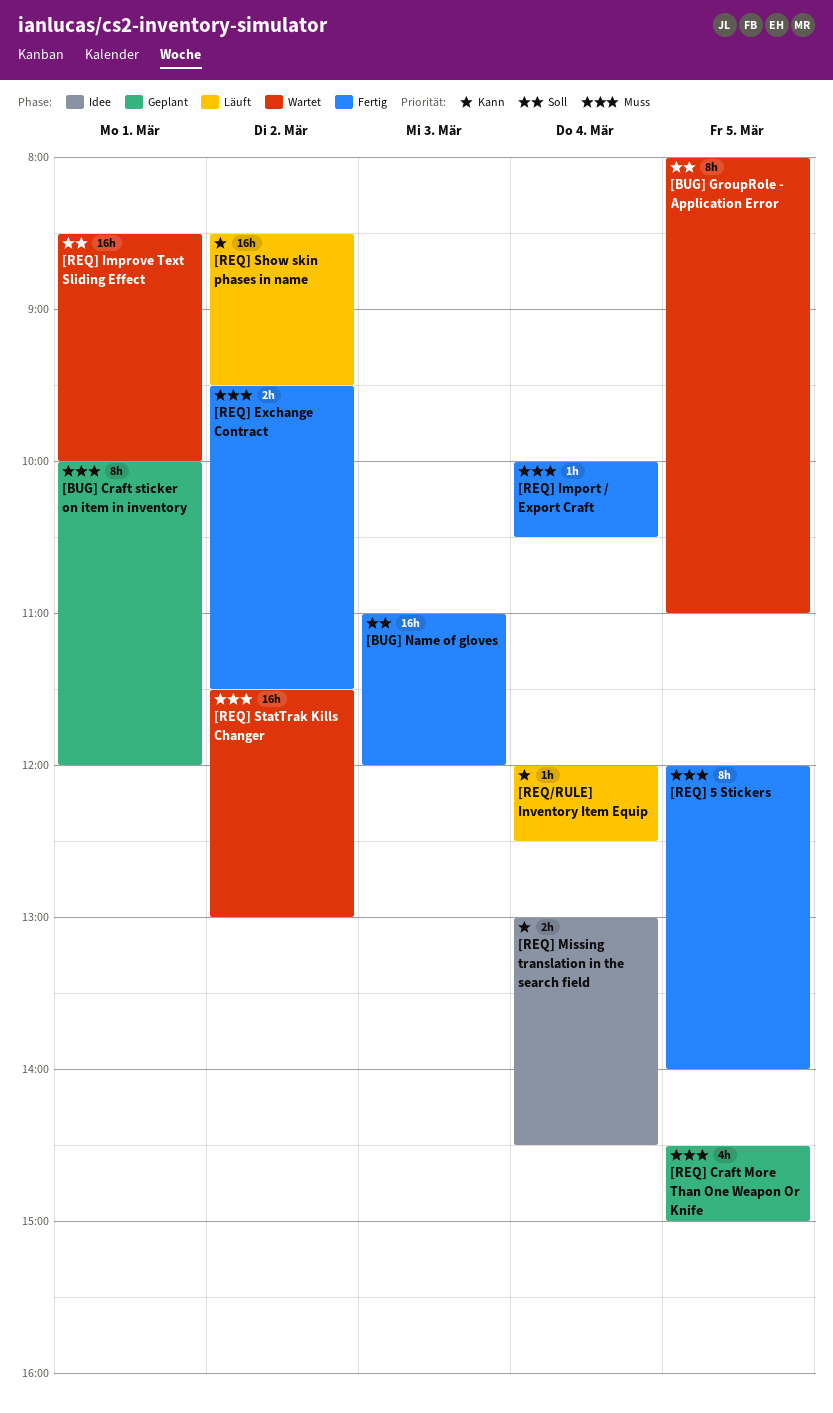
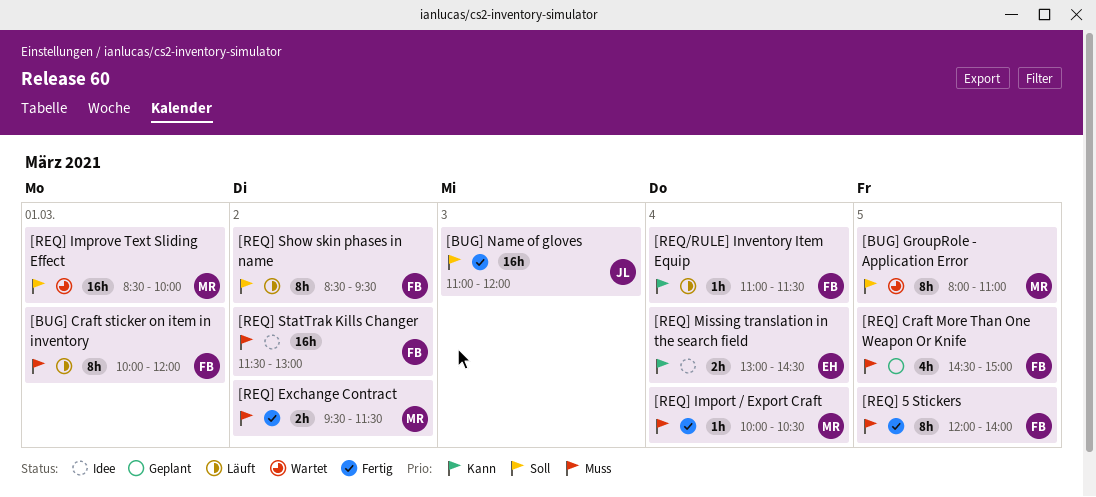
[BUG] Craft sticker on item in inventory, status: Geplant -> Läuft
[REQ/RULE] Inventory Item Equip, begins: 12:00 -> 11:00
[REQ/RULE] Inventory Item Equip, ends: 12:30 -> 11:30
[REQ] Show skin phases in name, priority: Kann -> Soll
[REQ] Show skin phases in name, estimate: 16h -> 8h
[REQ] StatTrak Kills Changer, status: Wartet -> Idee

